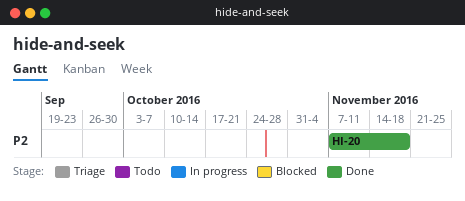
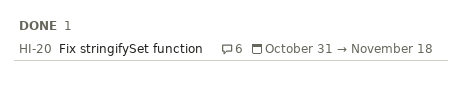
HI-20, start: Nov 7 -> Oct 31

